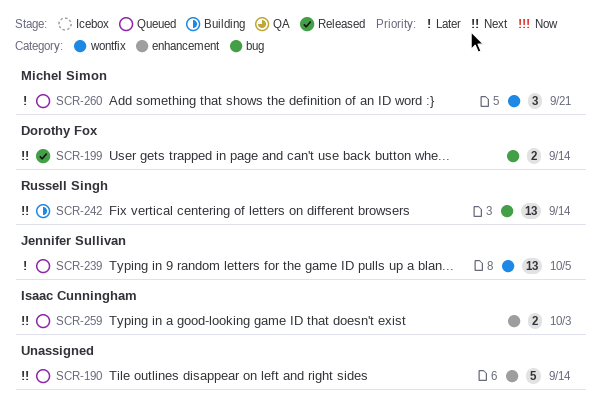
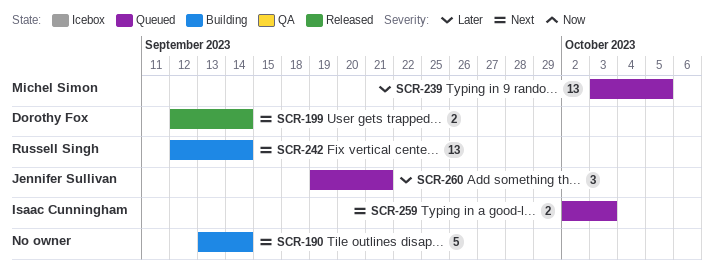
SCR-190, status: Queued -> Building
SCR-239, owner: Jennifer Sullivan -> Michel Simon
SCR-260, owner: Michel Simon -> Jennifer Sullivan

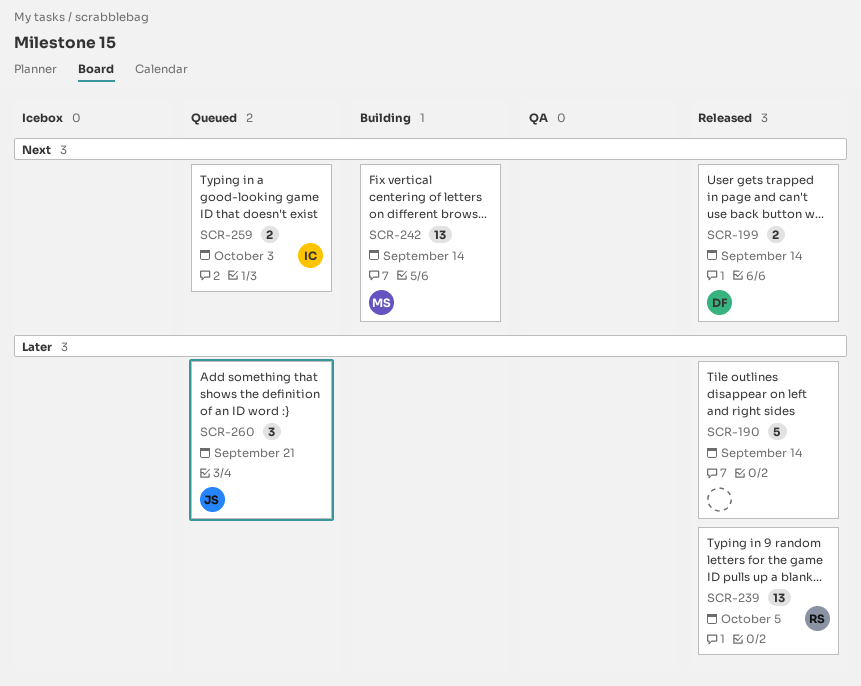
SCR-190, status: Building -> Released
SCR-190, priority: Next -> Later
SCR-239, status: Queued -> Released
SCR-239, owner: Michel Simon -> Russell Singh
SCR-242, owner: Russell Singh -> Michel Simon

